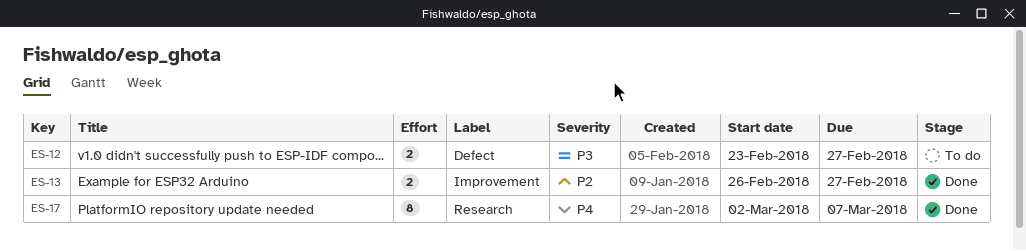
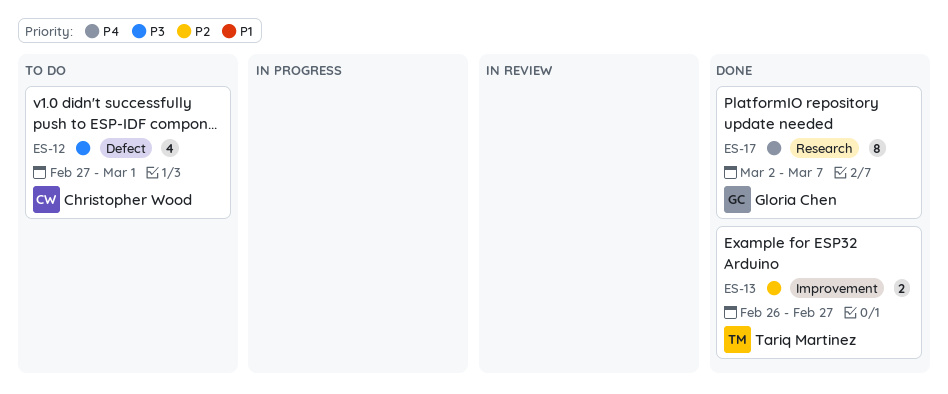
ES-12, estimate: 2 -> 4
ES-12, start: Feb 23 -> Feb 27
ES-12, due: Feb 27 -> Mar 1

